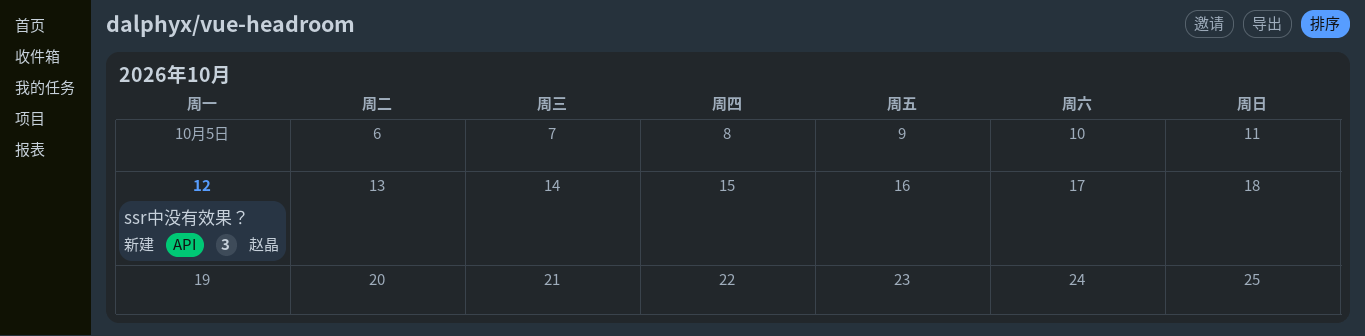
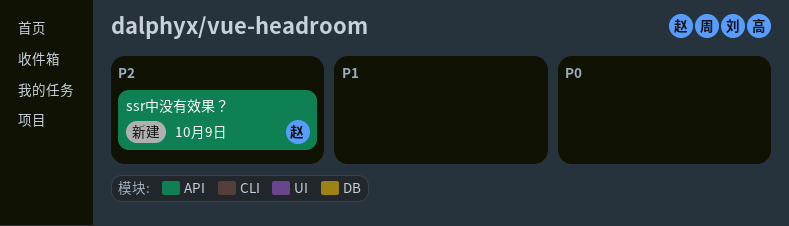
ssr中没有效果？, due: Oct 12 -> Oct 9

